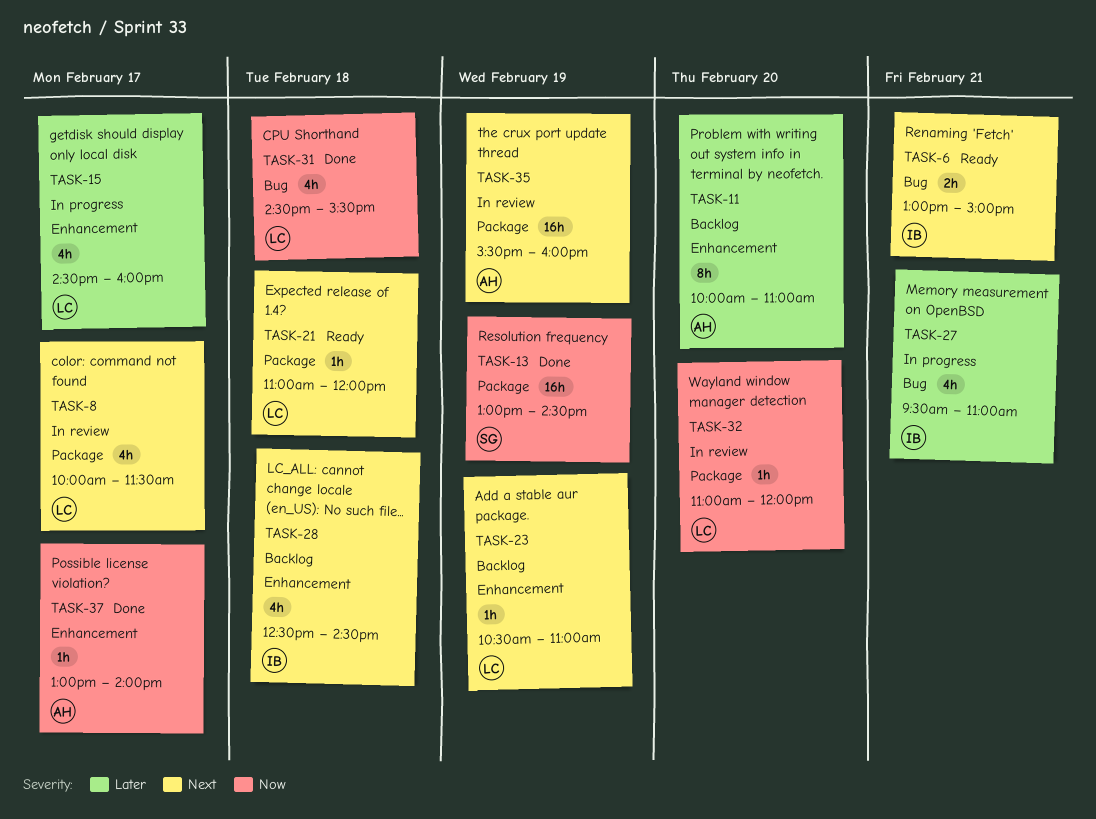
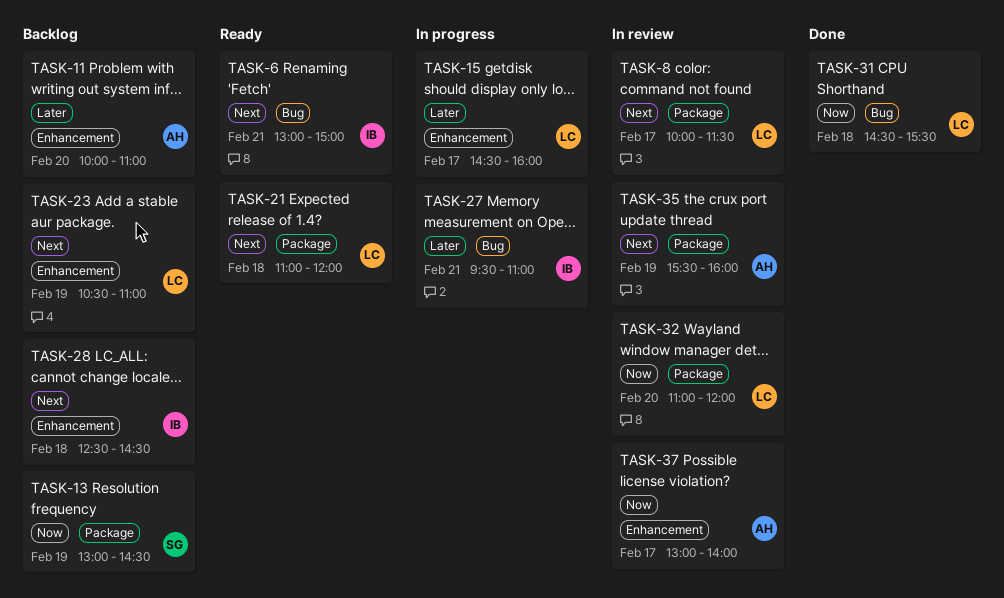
TASK-13, status: Done -> Backlog
TASK-37, status: Done -> In review

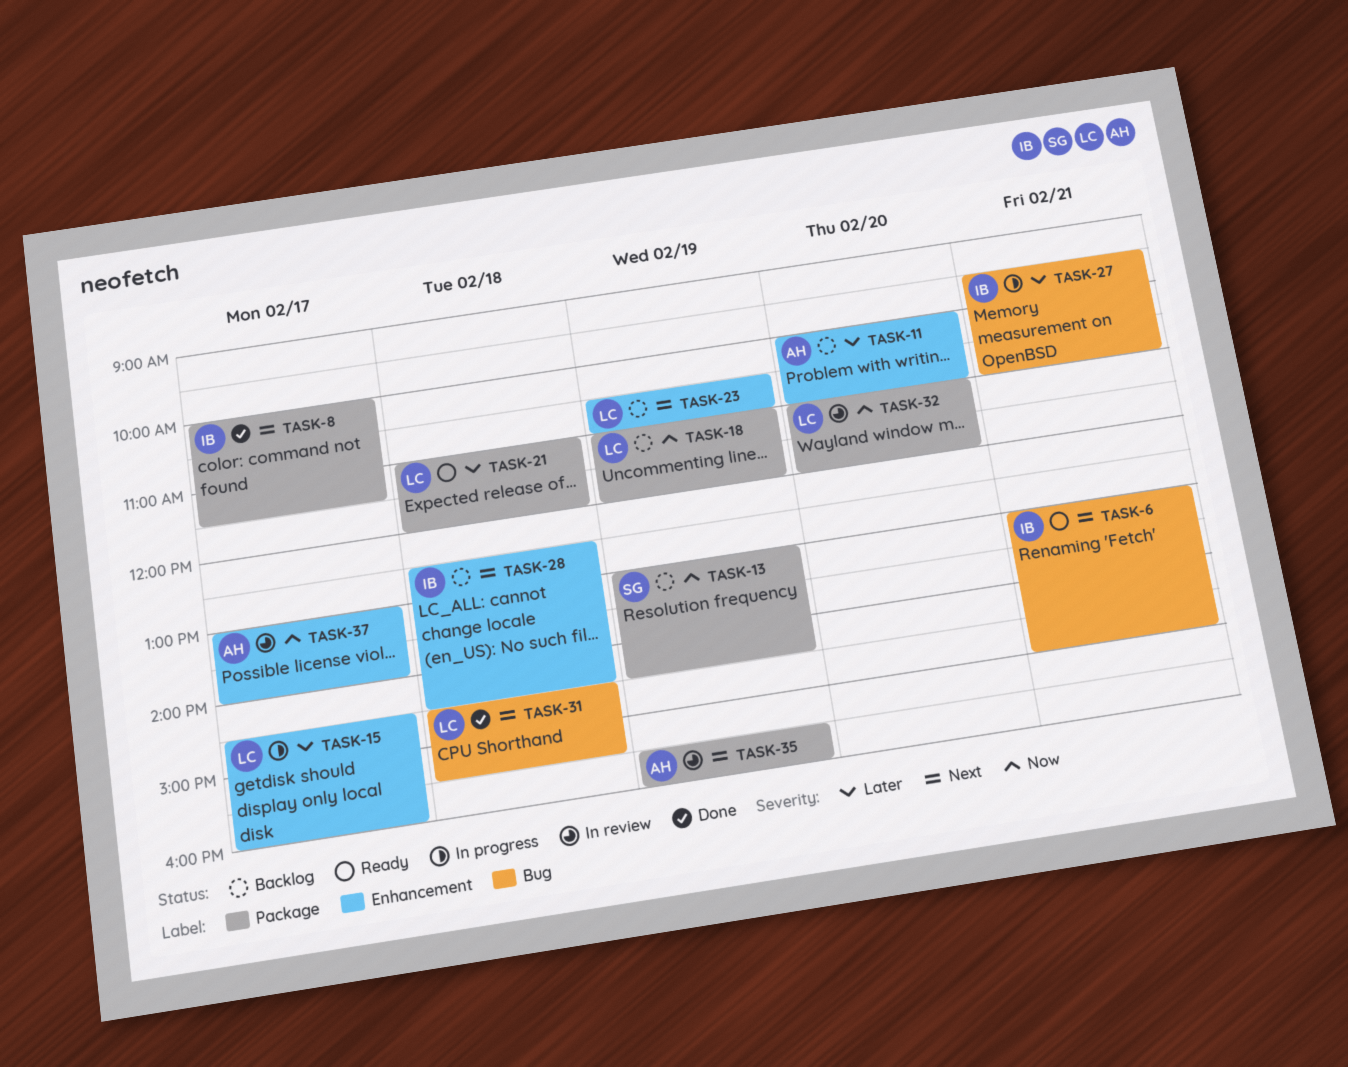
TASK-8, status: In review -> Done
TASK-8, owner: LC -> IB
TASK-18: none -> present
TASK-21, priority: Next -> Later
TASK-31, priority: Now -> Next

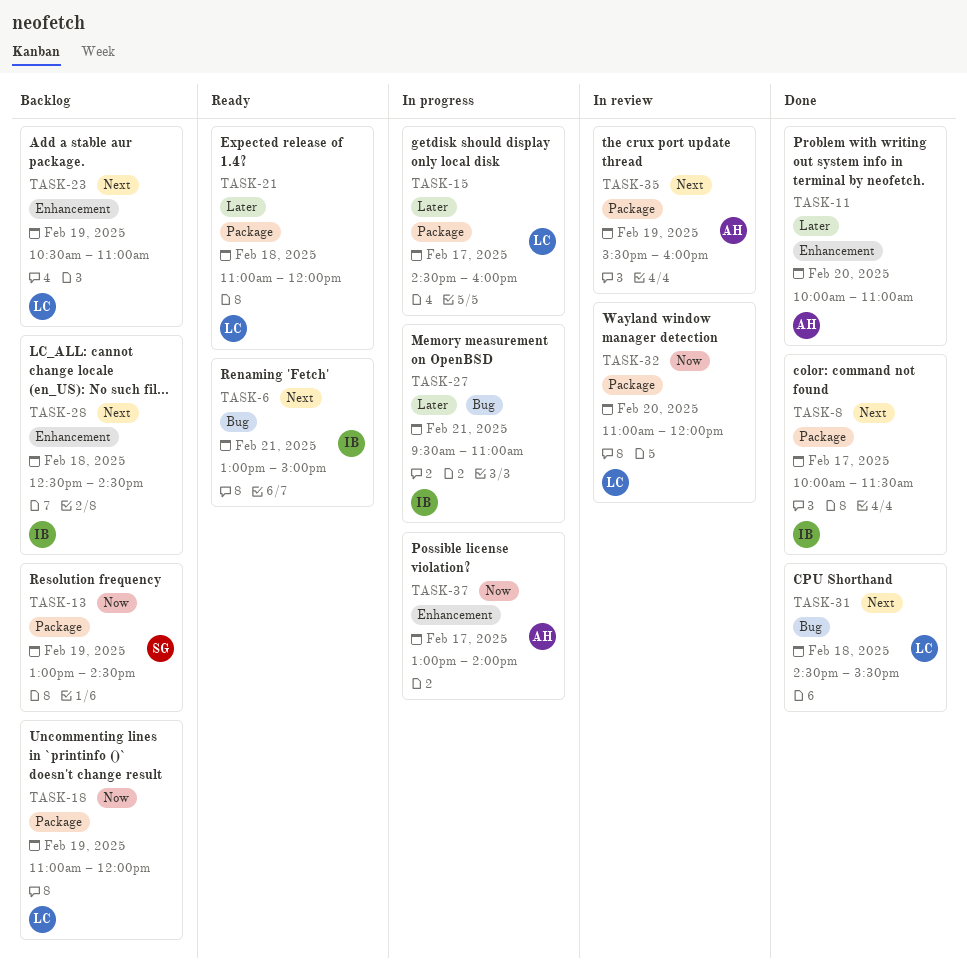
TASK-11, status: Backlog -> Done
TASK-15, label: Enhancement -> Package
TASK-37, status: In review -> In progress

